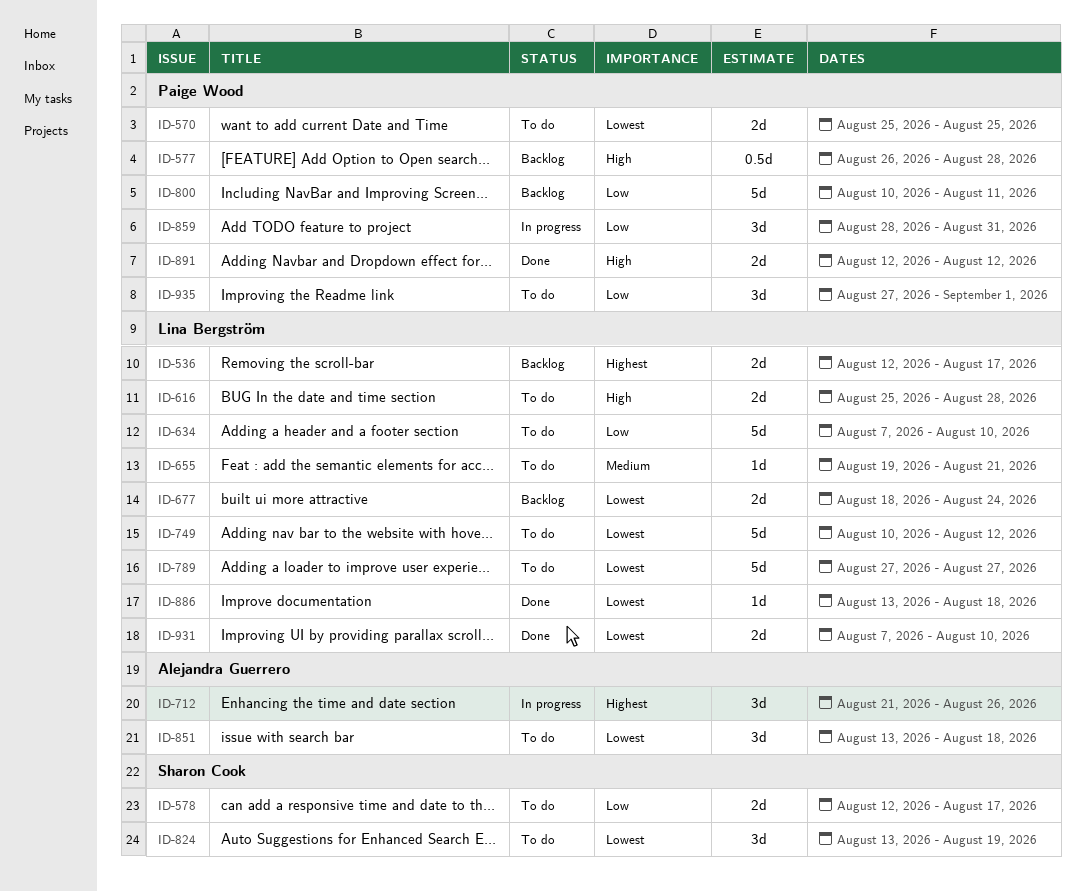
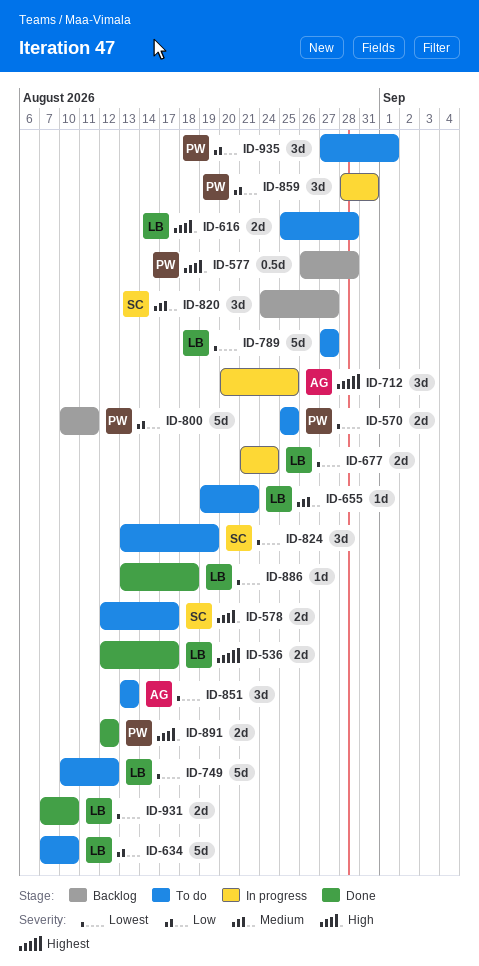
ID-536, status: Backlog -> Done
ID-578, priority: Low -> High
ID-677, status: Backlog -> In progress
ID-677, start: Aug 18 -> Aug 21
ID-712, start: Aug 21 -> Aug 20
ID-712, due: Aug 26 -> Aug 25
ID-820: none -> present
ID-851, due: Aug 18 -> Aug 13

